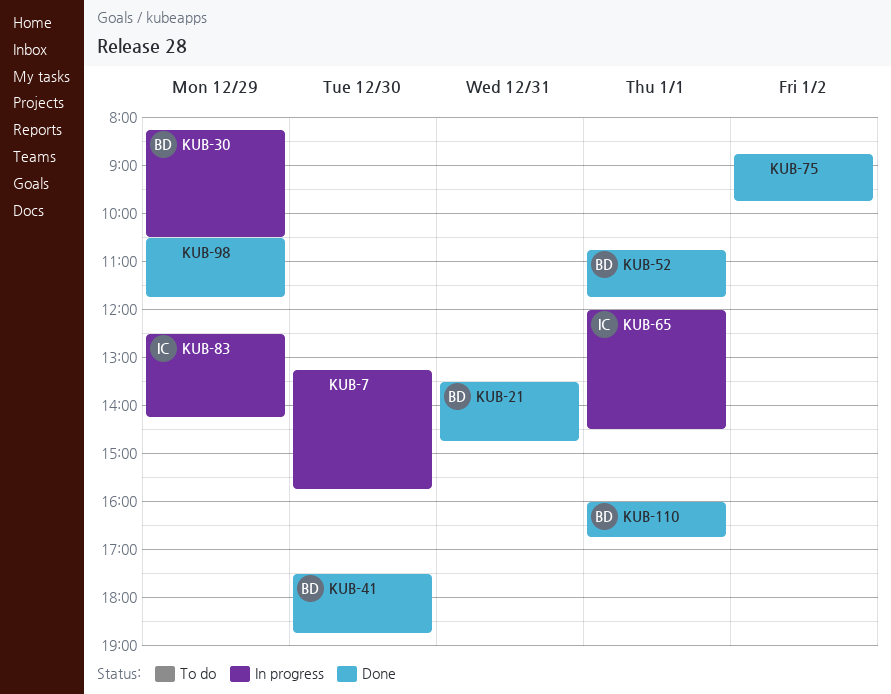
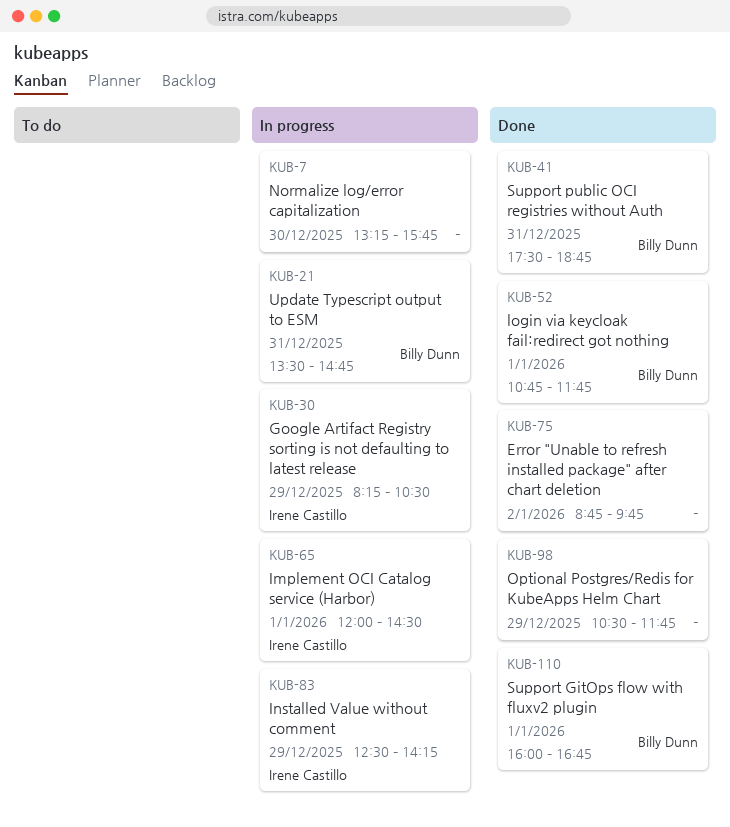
KUB-21, status: Done -> In progress
KUB-30, owner: Billy Dunn -> Irene Castillo
KUB-41, day: Dec 30 -> Dec 31

